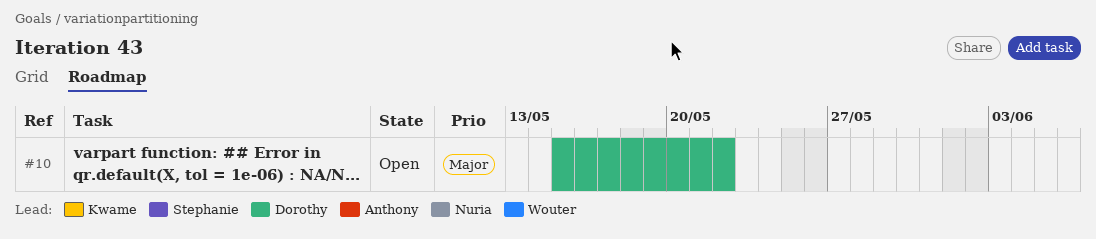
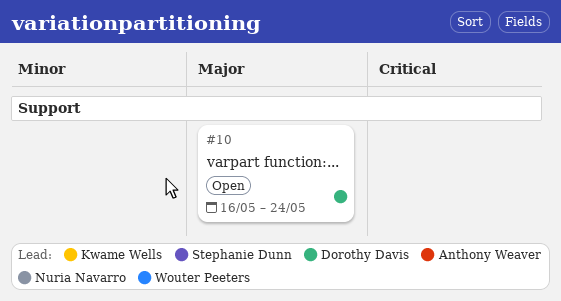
#10, start: May 15 -> May 16
#10, due: May 22 -> May 24

